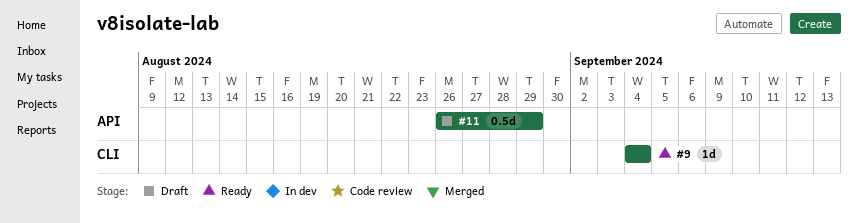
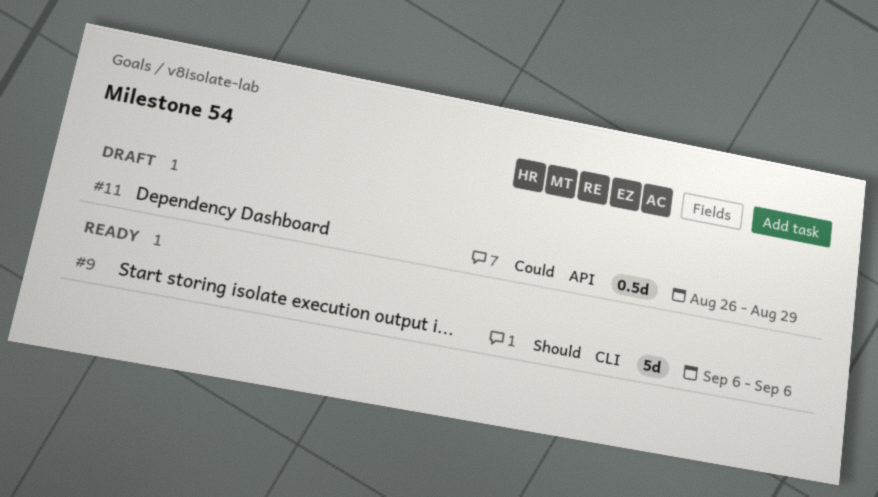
#9, estimate: 1d -> 5d
#9, start: Sep 4 -> Sep 6
#9, due: Sep 4 -> Sep 6

